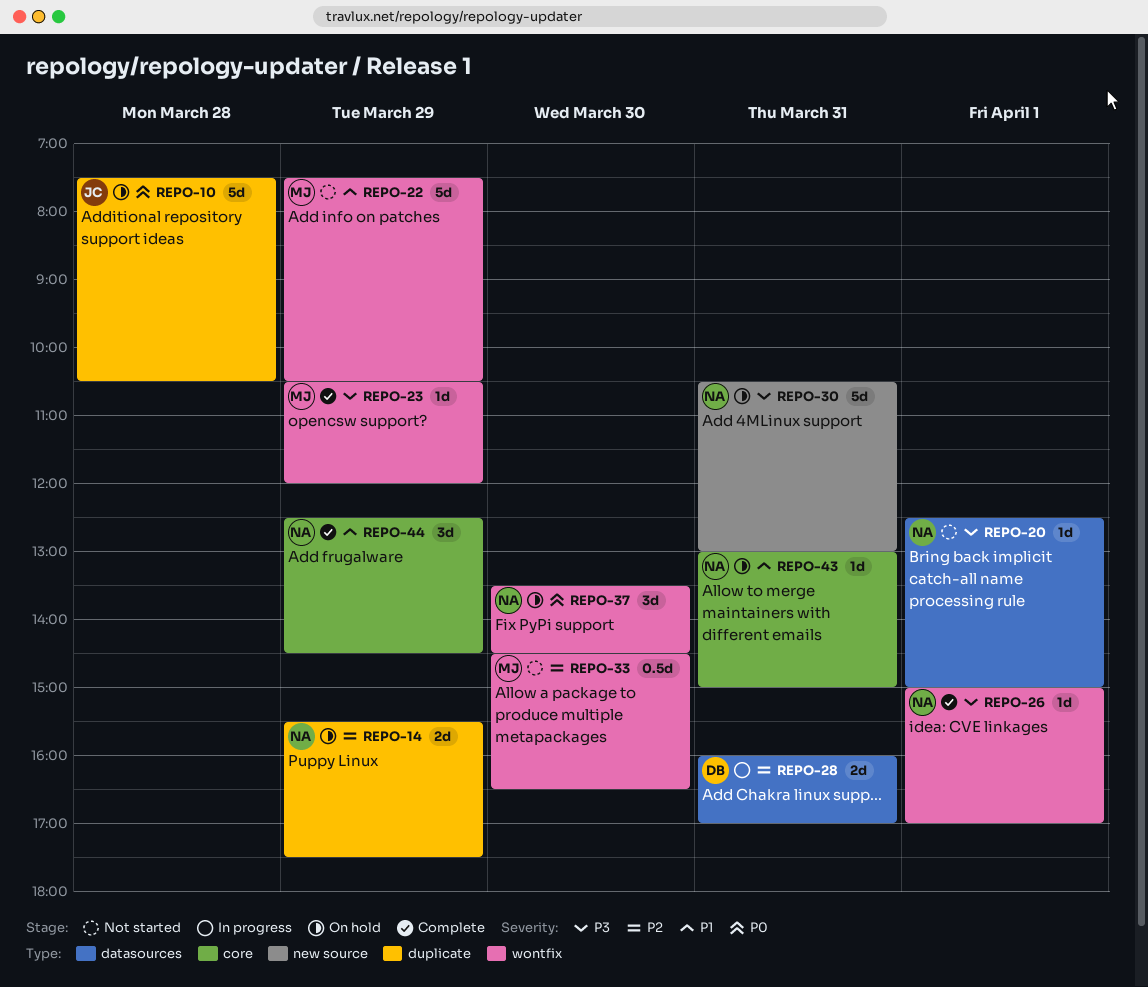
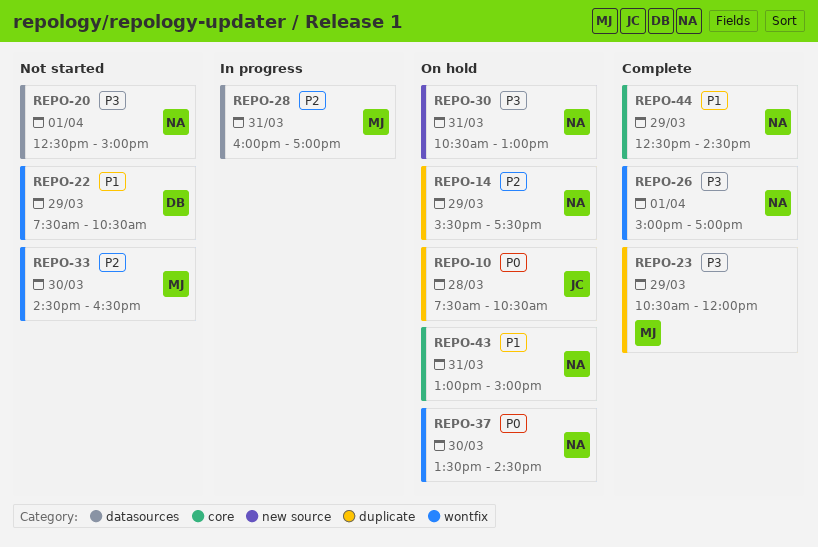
REPO-22, owner: MJ -> DB
REPO-23, label: wontfix -> duplicate
REPO-28, owner: DB -> MJ

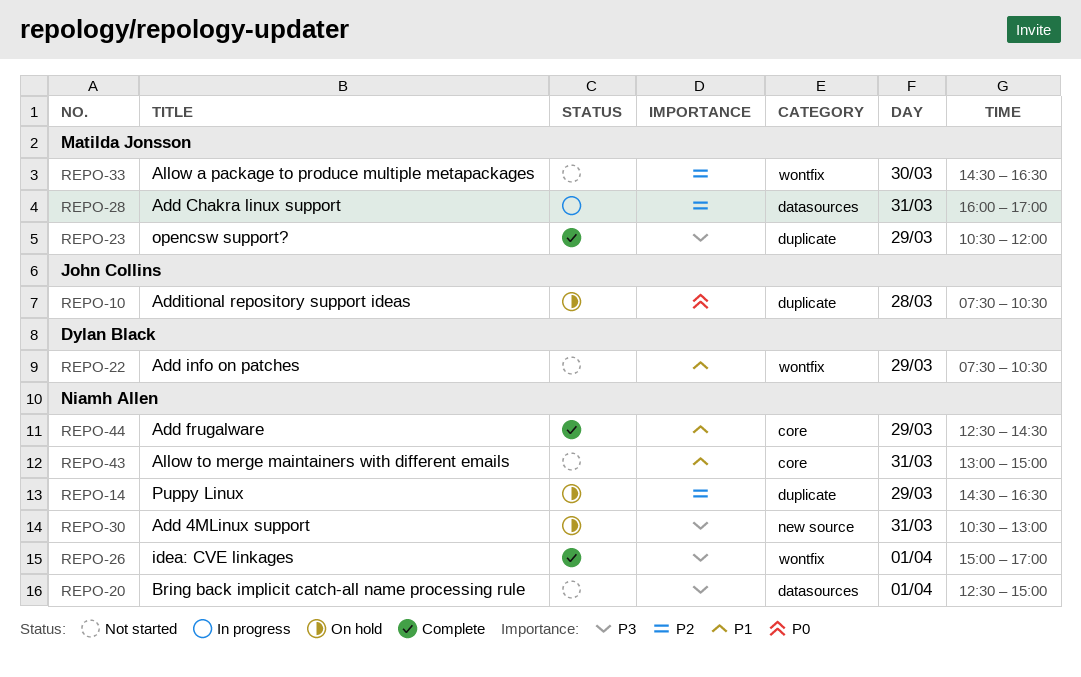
REPO-14, begins: 15:30 -> 14:30
REPO-14, ends: 17:30 -> 16:30
REPO-37: present -> none
REPO-43, status: On hold -> Not started

